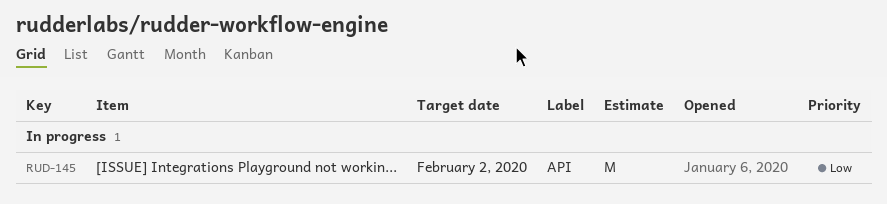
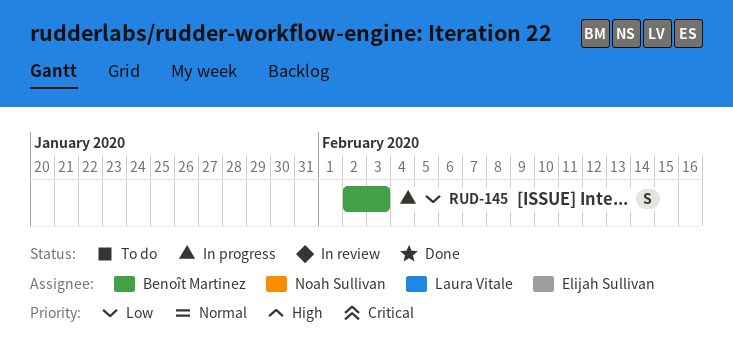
RUD-145, estimate: M -> S
RUD-145, due: Feb 2 -> Feb 3

